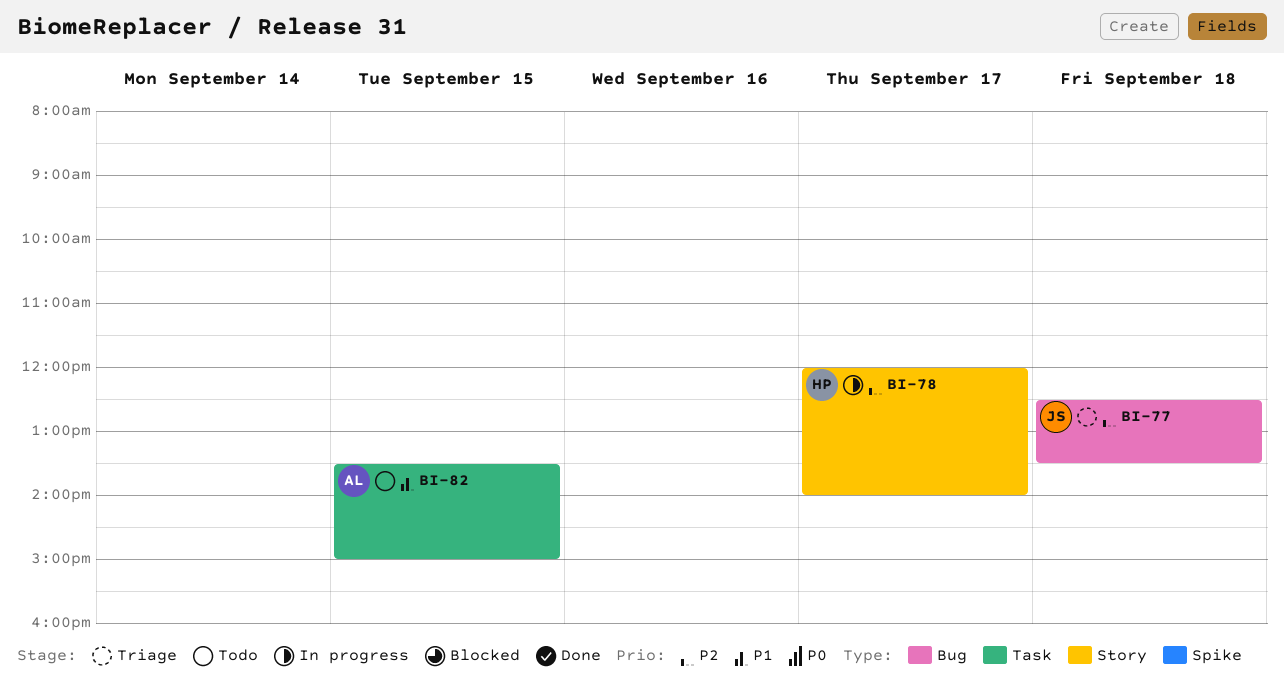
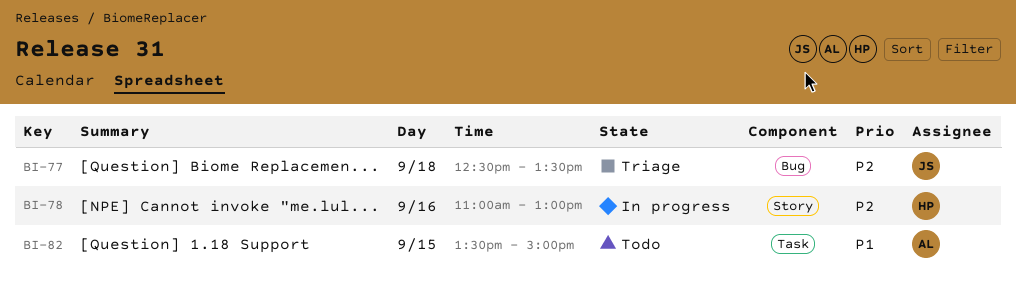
BI-78, day: Sep 17 -> Sep 16
BI-78, begins: 12:00 -> 11:00
BI-78, ends: 14:00 -> 13:00

